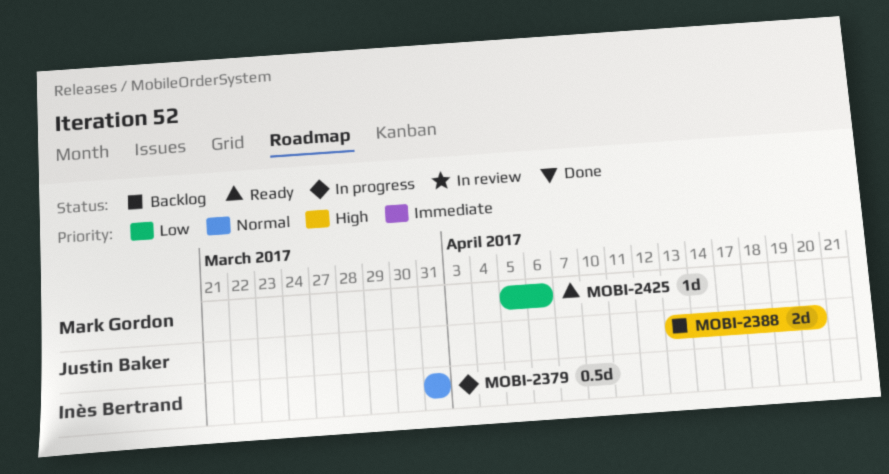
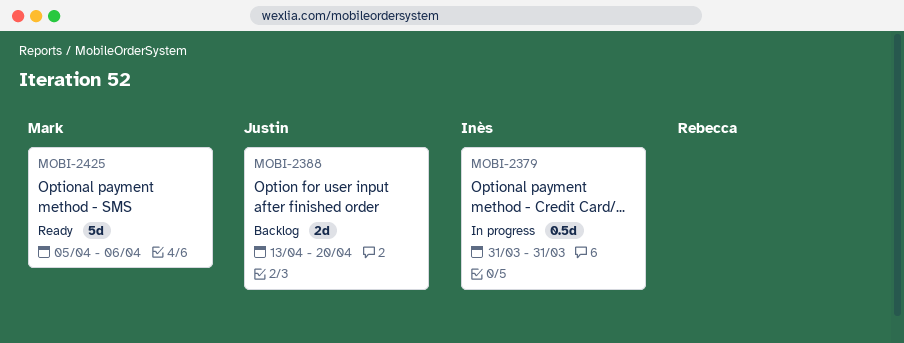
MOBI-2425, estimate: 1d -> 5d

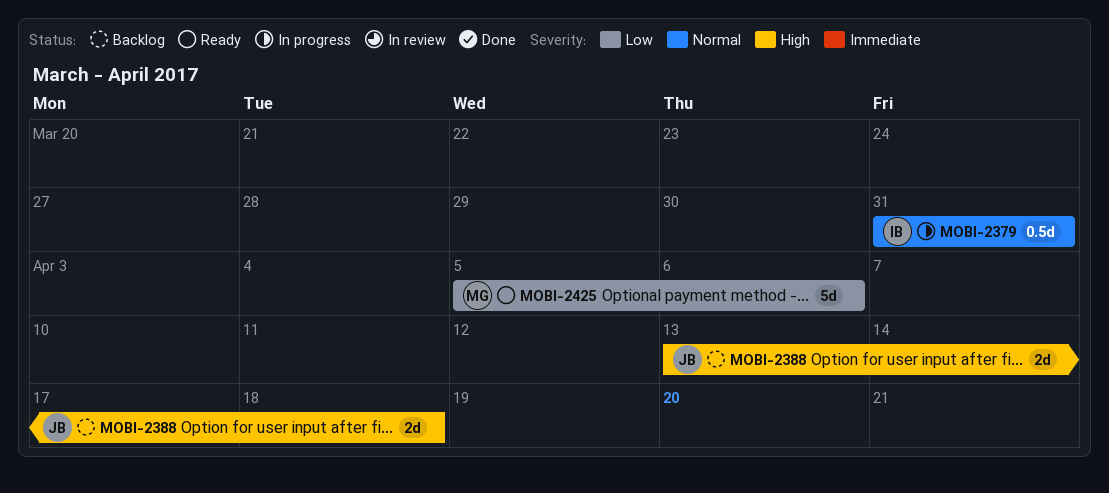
MOBI-2388, due: Apr 20 -> Apr 18

